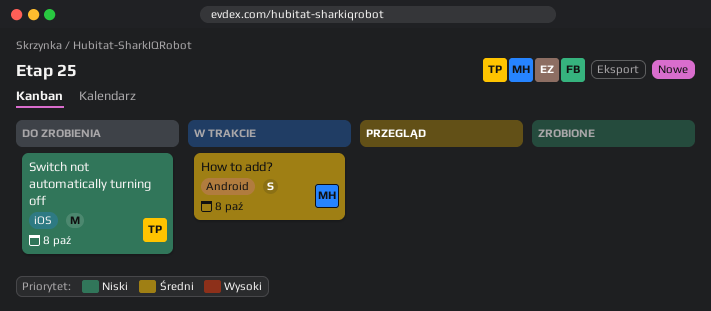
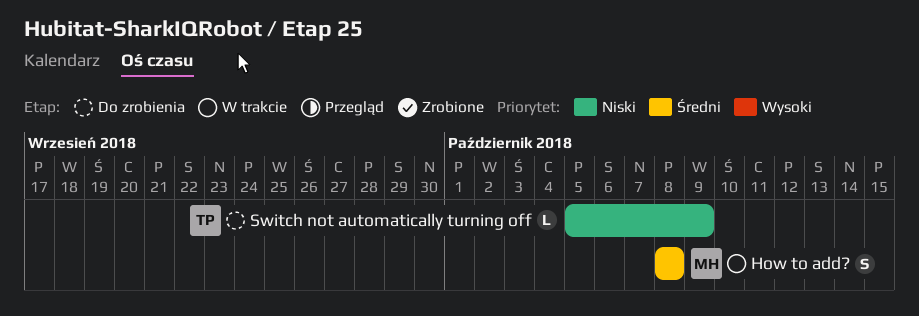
Switch not automatically turning off, estimate: M -> L
Switch not automatically turning off, due: Oct 8 -> Oct 9

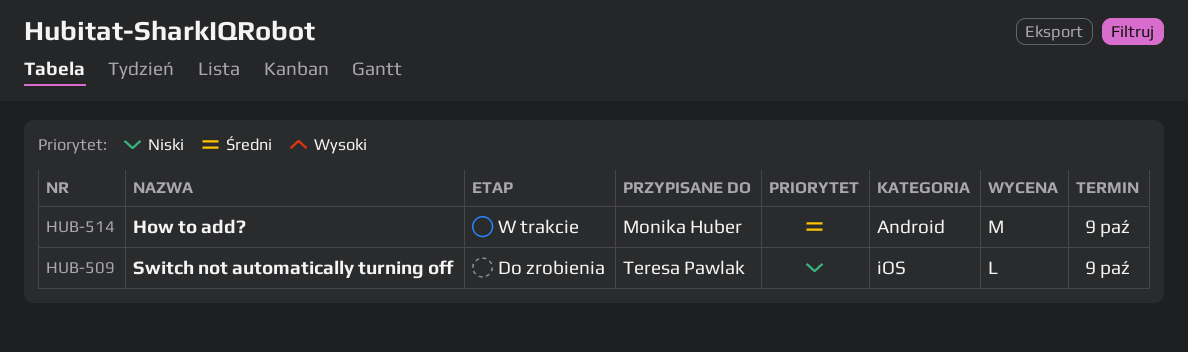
How to add?, estimate: S -> M
How to add?, due: Oct 8 -> Oct 9

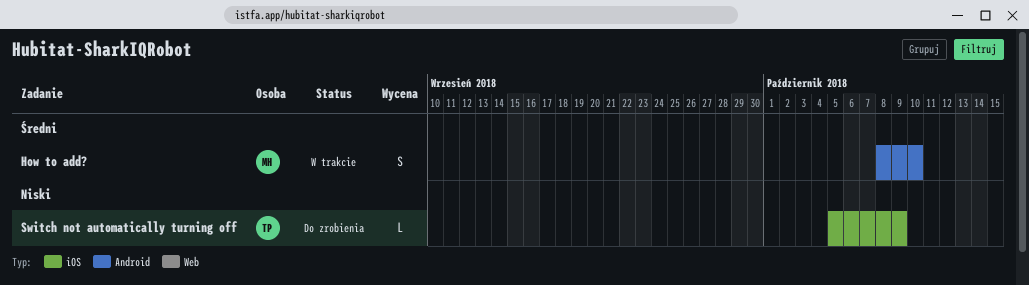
How to add?, estimate: M -> S
How to add?, due: Oct 9 -> Oct 10

